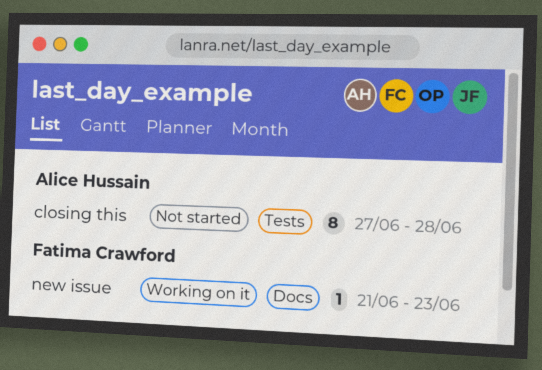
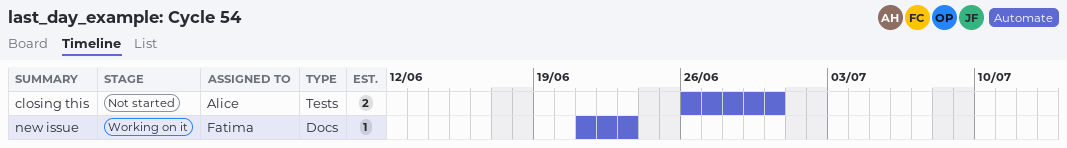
closing this, estimate: 8 -> 2
closing this, start: Jun 27 -> Jun 26
closing this, due: Jun 28 -> Jun 30

